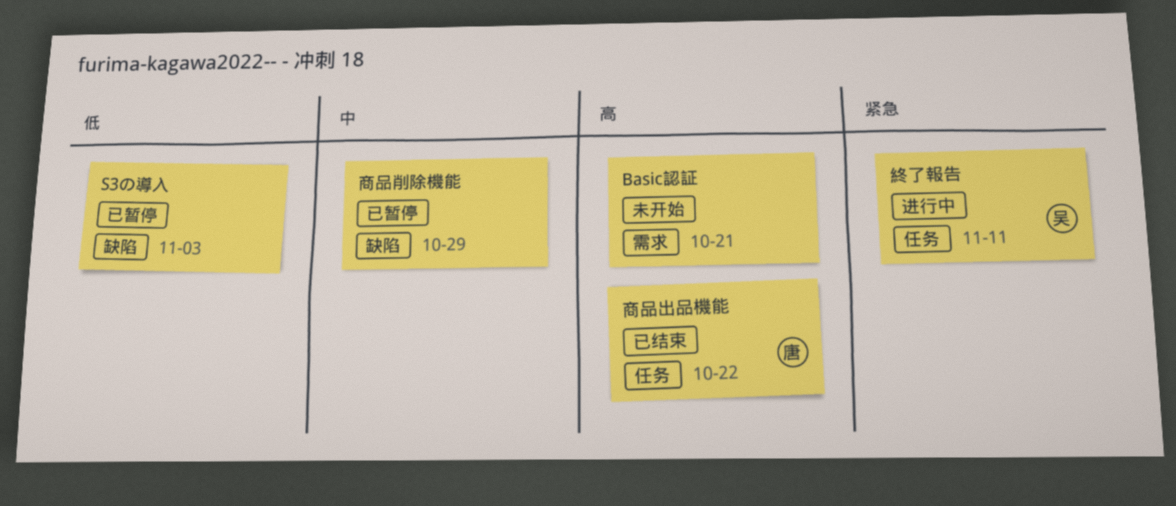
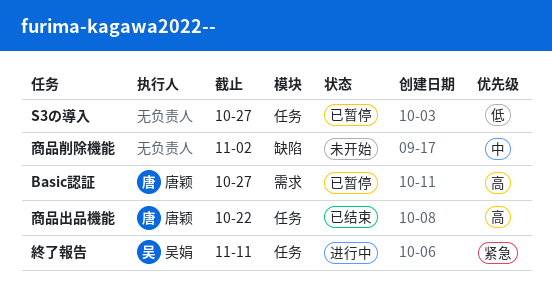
Basic認証, status: 未开始 -> 已暂停
Basic認証, owner: none -> 唐颖
Basic認証, due: Oct 21 -> Oct 27
S3の導入, label: 缺陷 -> 任务
S3の導入, due: Nov 3 -> Oct 27
商品削除機能, status: 已暂停 -> 未开始
商品削除機能, due: Oct 29 -> Nov 2

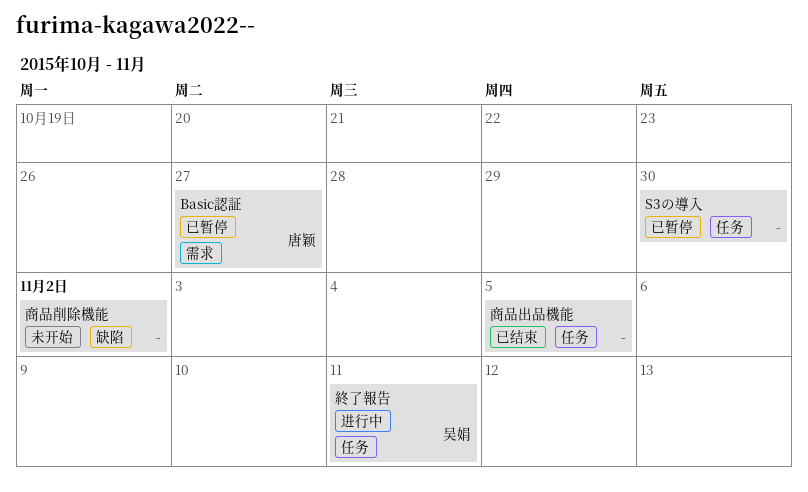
S3の導入, due: Oct 27 -> Oct 30
商品出品機能, owner: 唐颖 -> none
商品出品機能, due: Oct 22 -> Nov 5

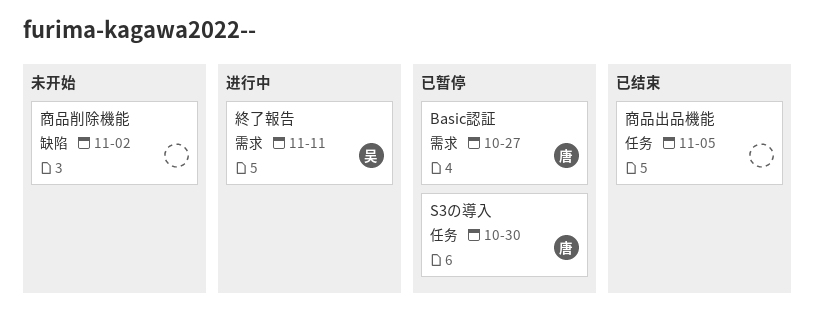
S3の導入, owner: none -> 唐颖
終了報告, label: 任务 -> 需求

